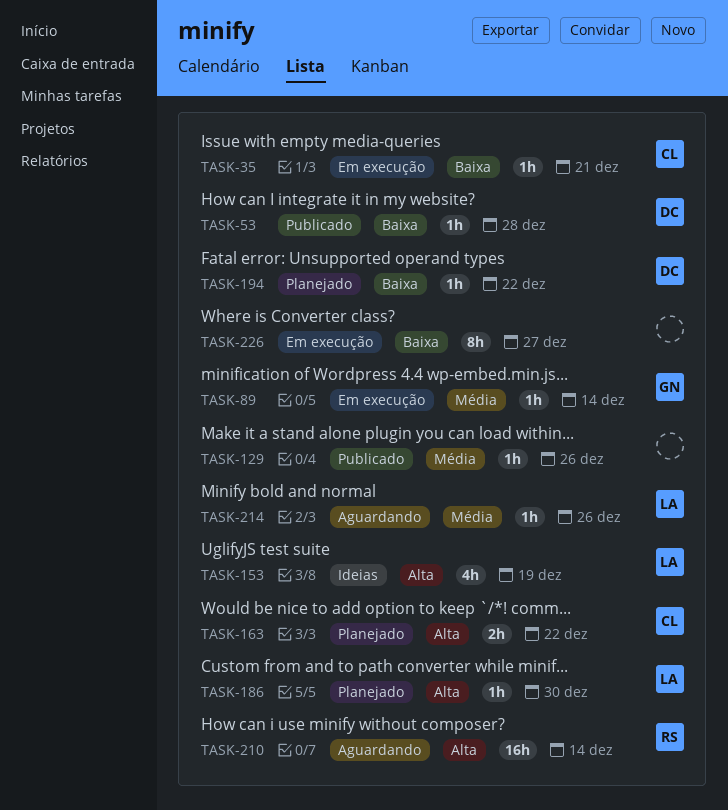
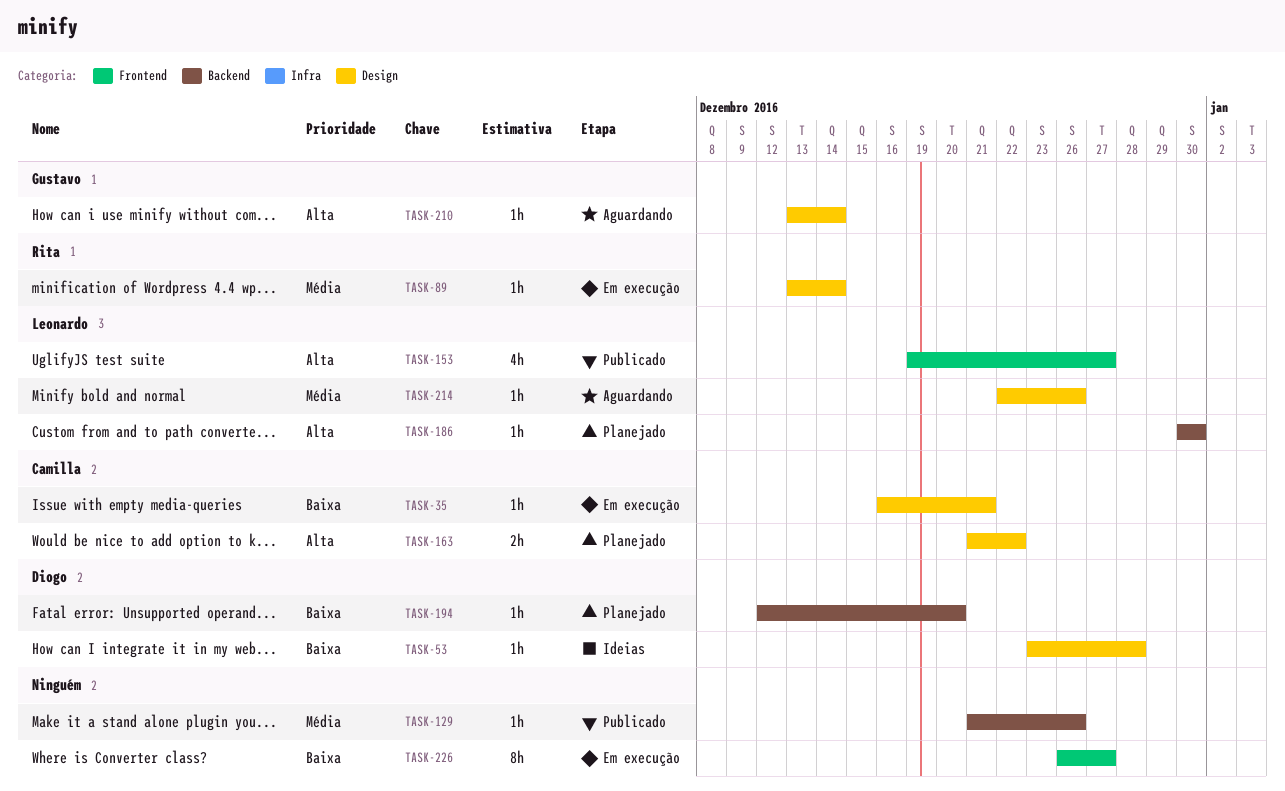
TASK-53, status: Publicado -> Ideias
TASK-89, owner: Gustavo -> Rita
TASK-153, status: Ideias -> Publicado
TASK-153, due: Dec 19 -> Dec 27
TASK-194, due: Dec 22 -> Dec 20
TASK-210, owner: Rita -> Gustavo
TASK-210, estimate: 16h -> 1h

